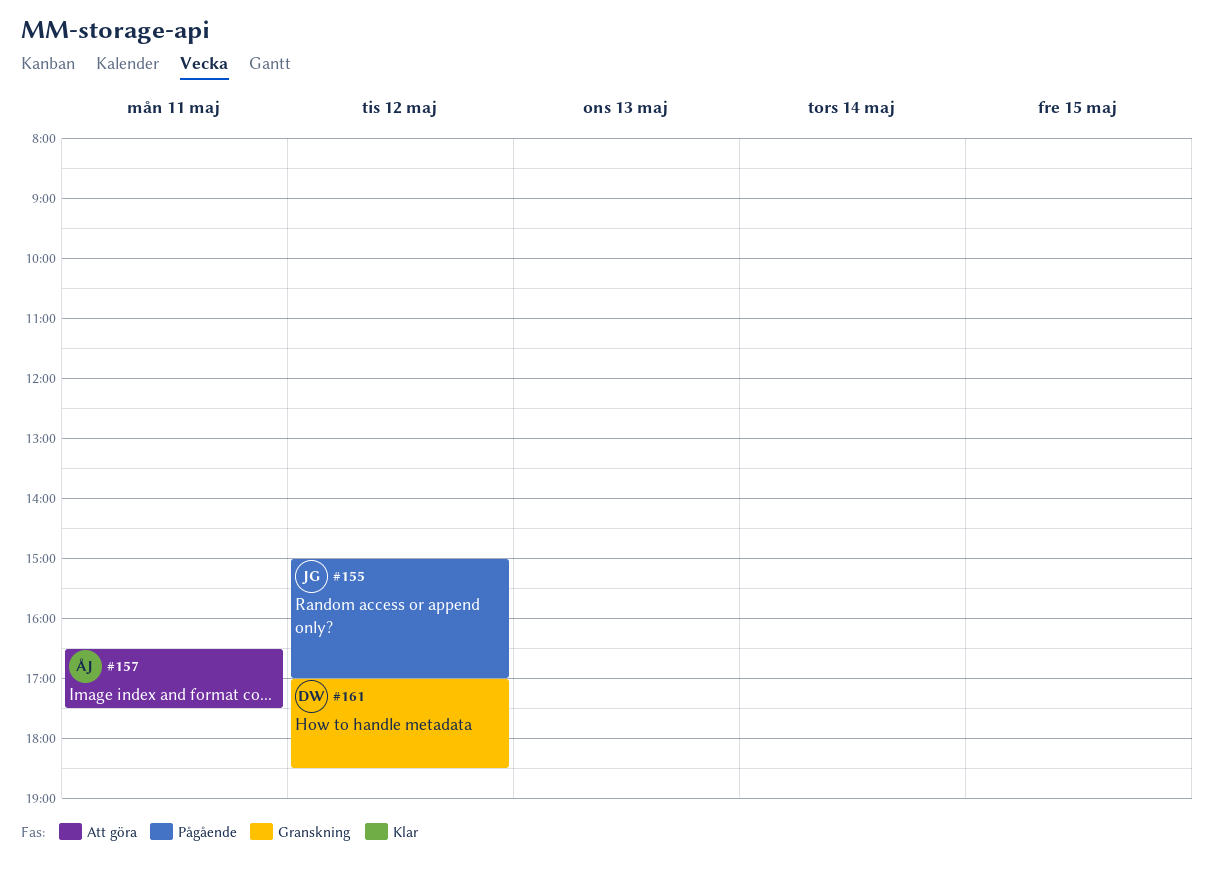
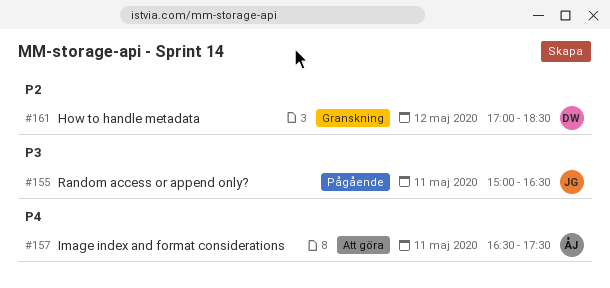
#155, day: May 12 -> May 11
#155, ends: 17:00 -> 16:30

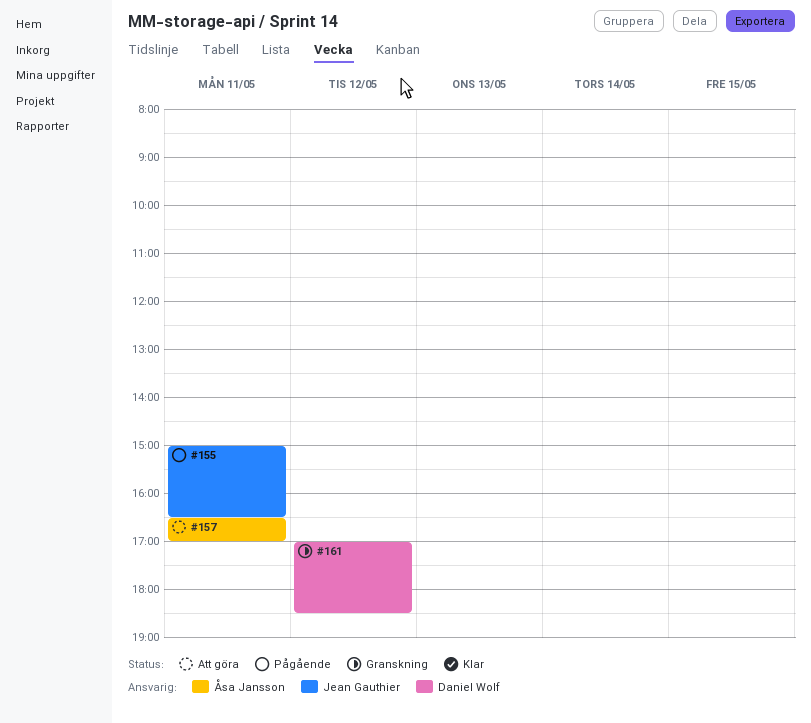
#157, ends: 17:30 -> 17:00

